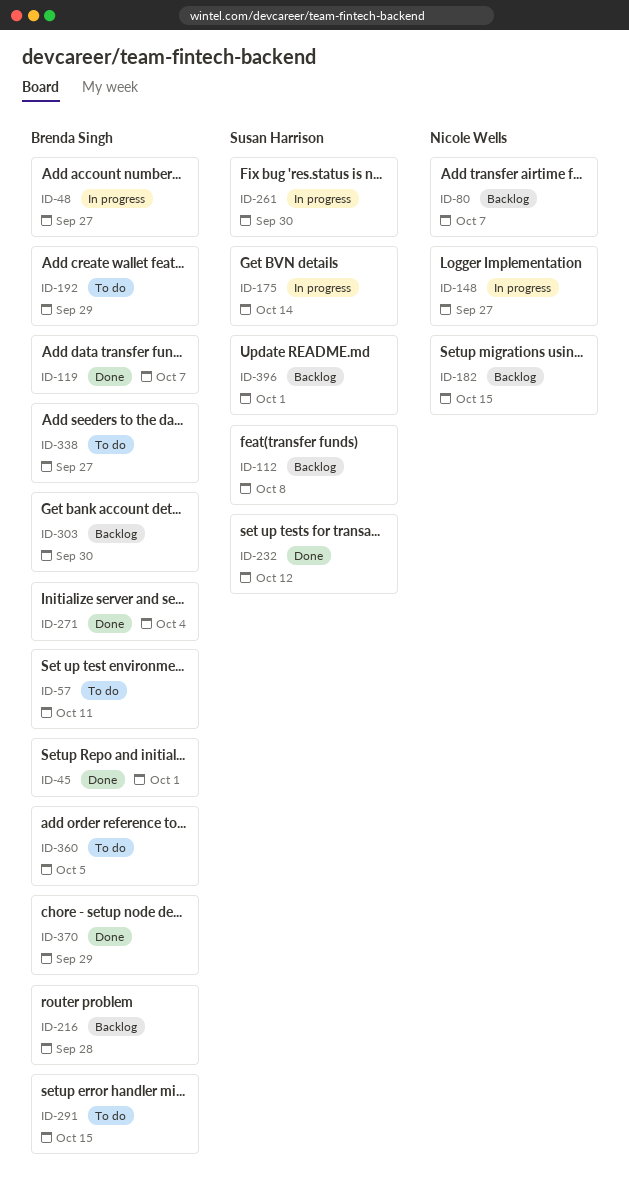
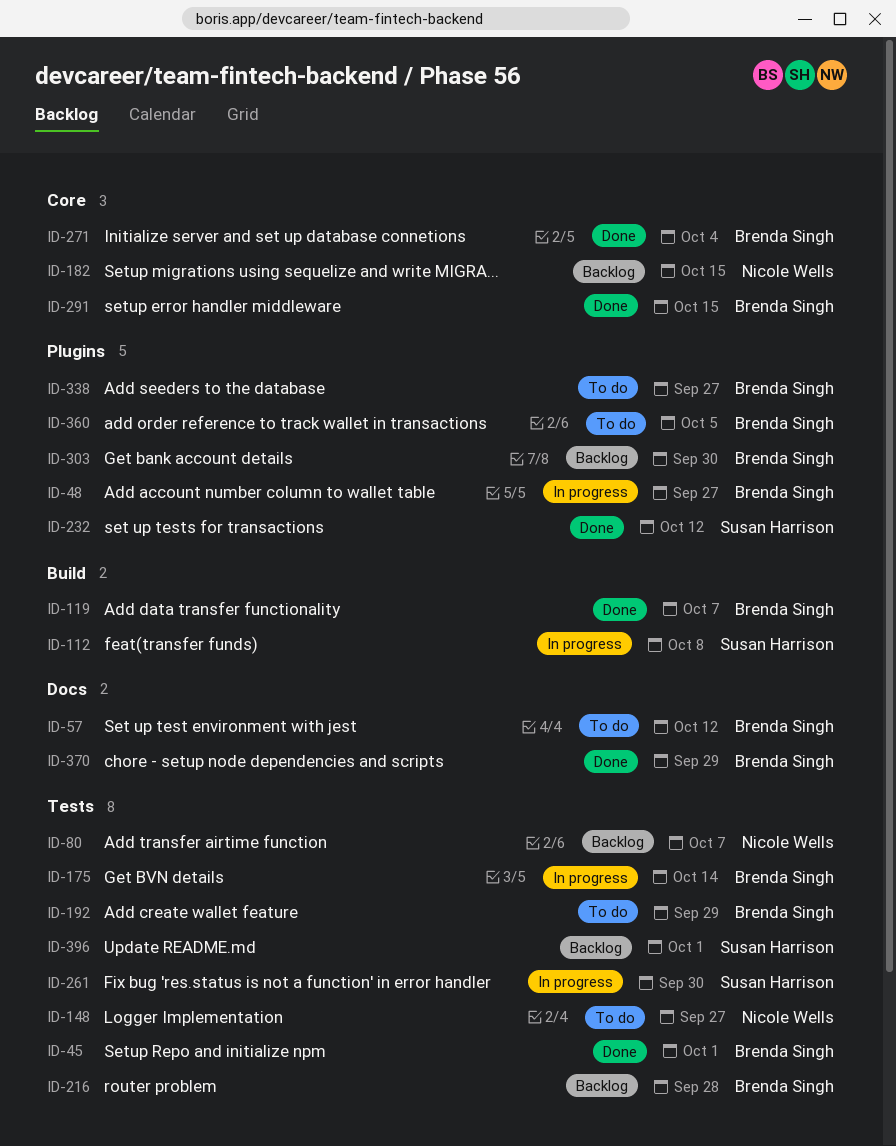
ID-57, due: Oct 11 -> Oct 12
ID-112, status: Backlog -> In progress
ID-148, status: In progress -> To do
ID-175, owner: Susan Harrison -> Brenda Singh
ID-291, status: To do -> Done

